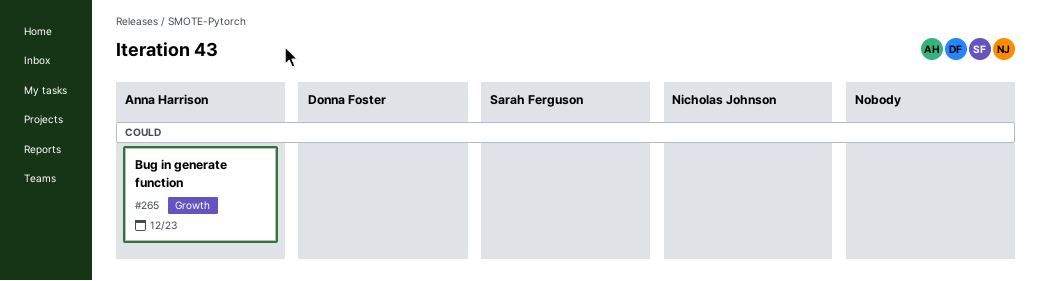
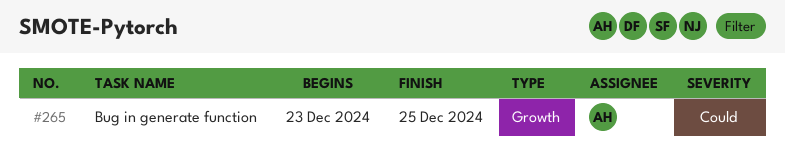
#265, due: Dec 23 -> Dec 25

